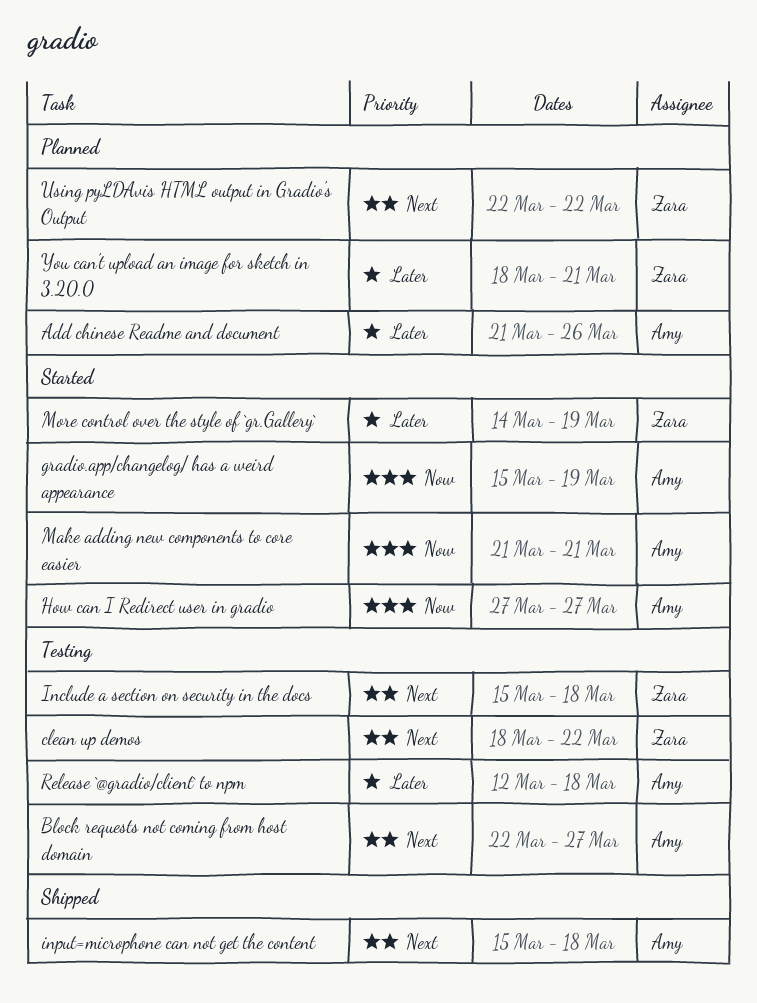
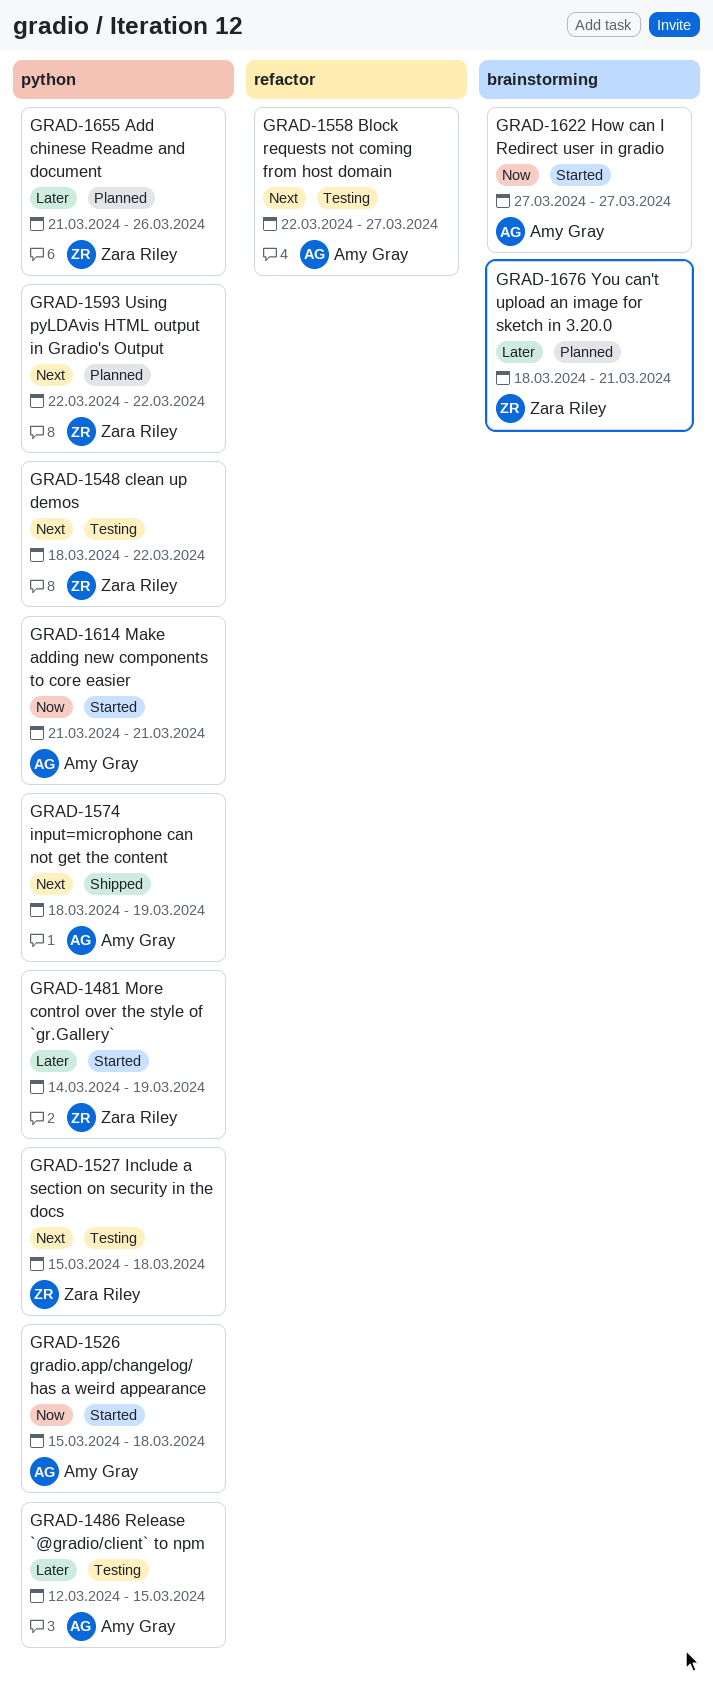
Add chinese Readme and document, owner: Amy Gray -> Zara Riley
gradio.app/changelog/ has a weird appearance, due: Mar 19 -> Mar 18
input=microphone can not get the content, start: Mar 15 -> Mar 18
input=microphone can not get the content, due: Mar 18 -> Mar 19
Release `@gradio/client` to npm, due: Mar 18 -> Mar 15

